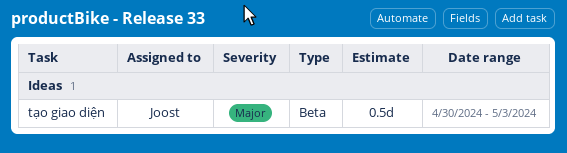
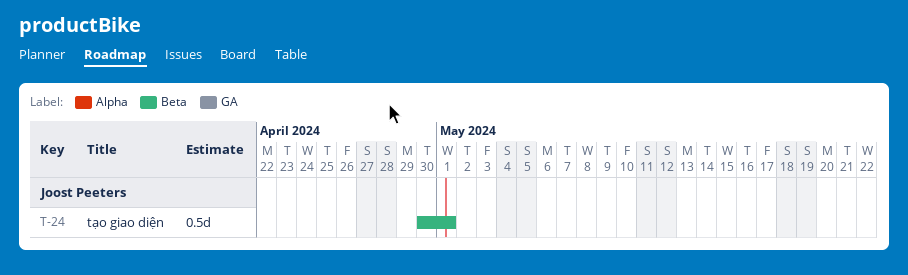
tạo giao diện, due: May 3 -> May 1

